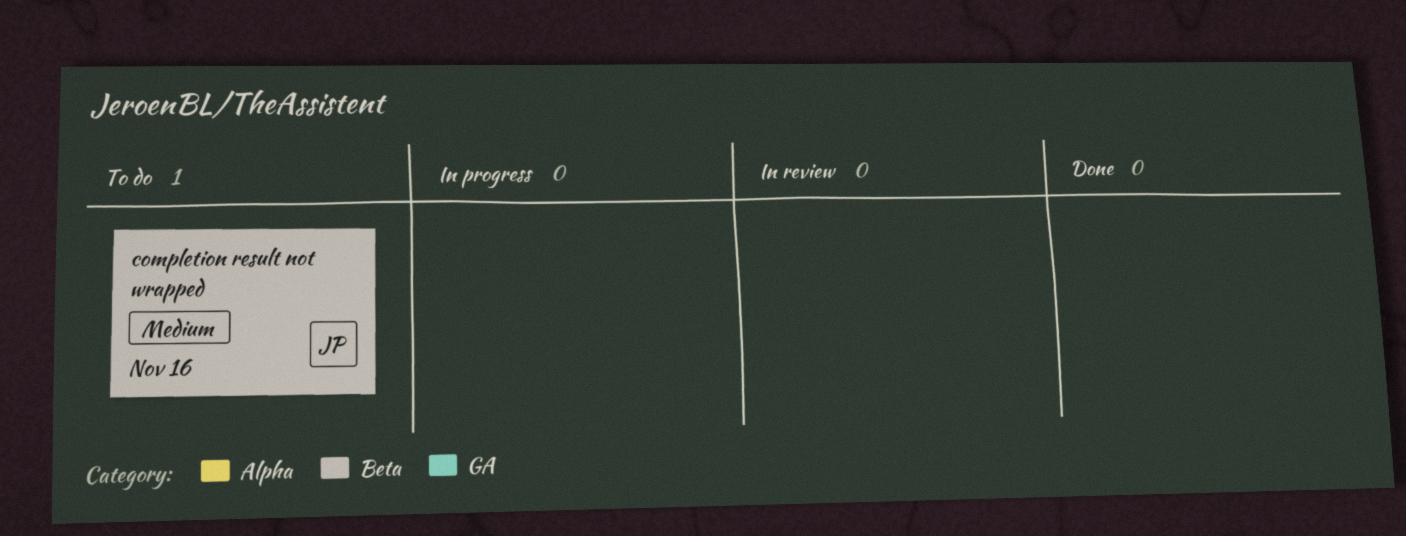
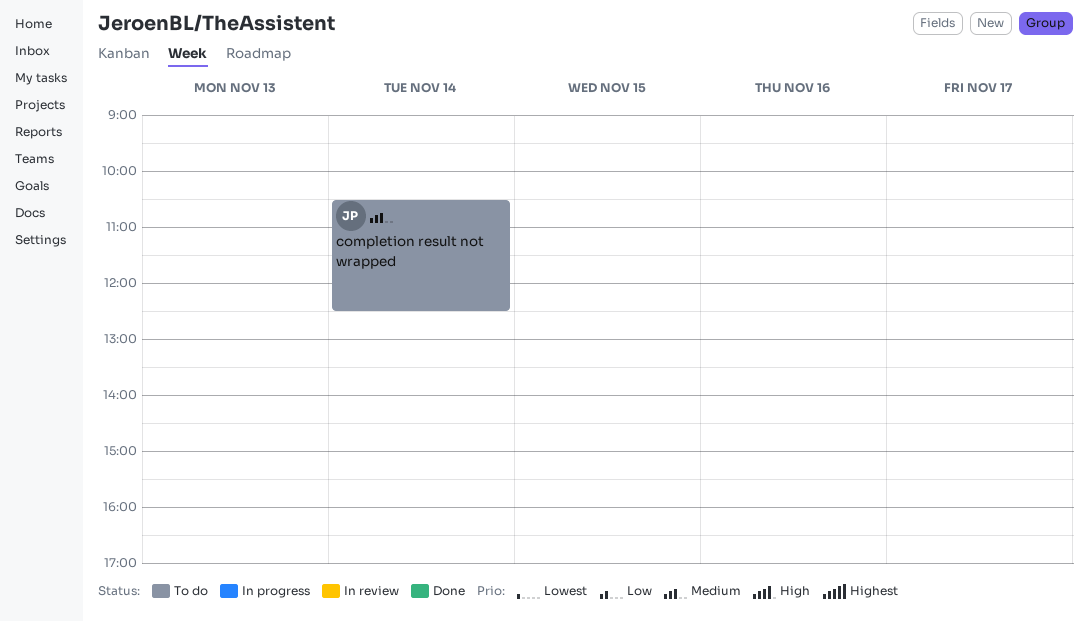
completion result not wrapped, day: Nov 16 -> Nov 14

